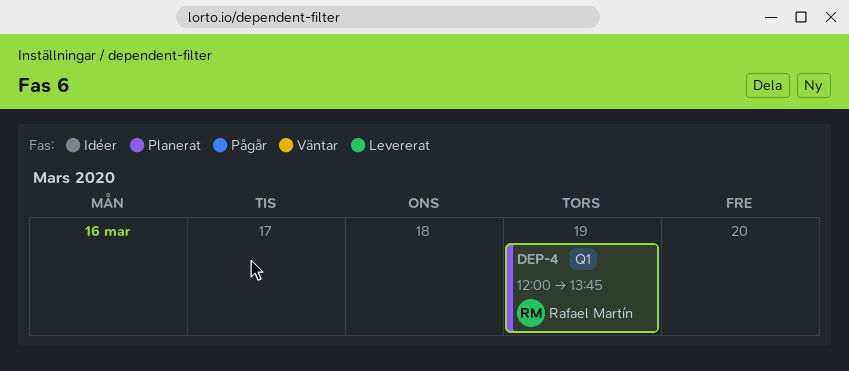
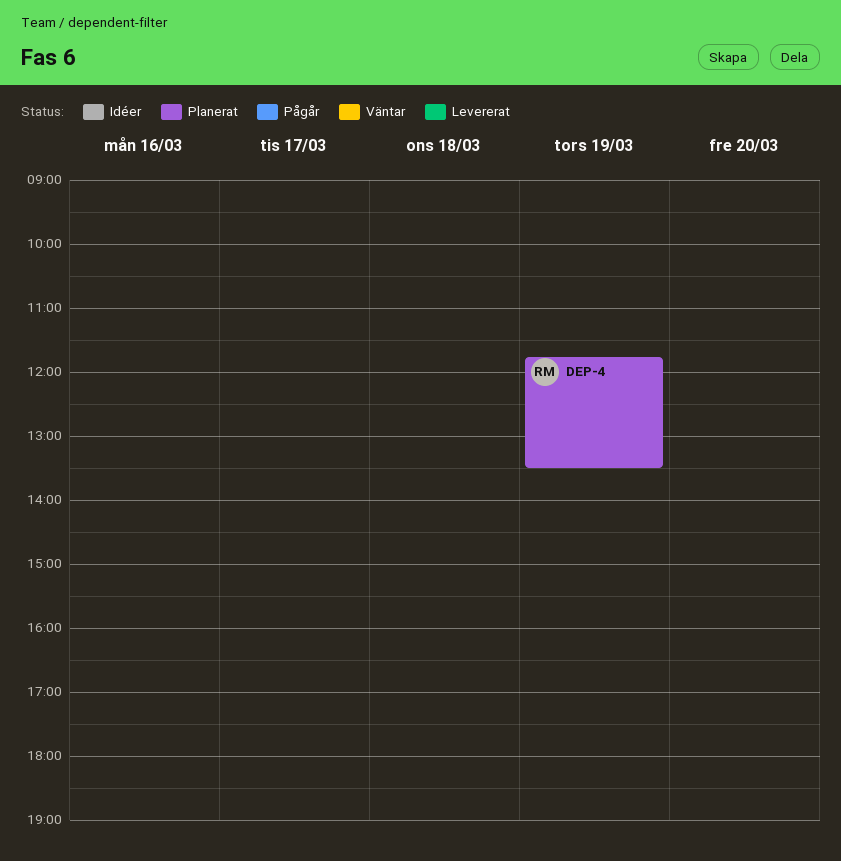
DEP-4, begins: 12:00 -> 11:45
DEP-4, ends: 13:45 -> 13:30

